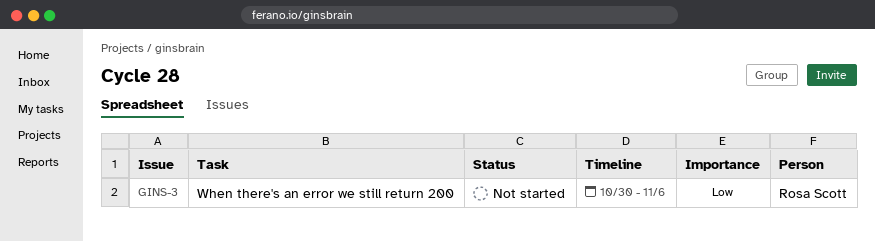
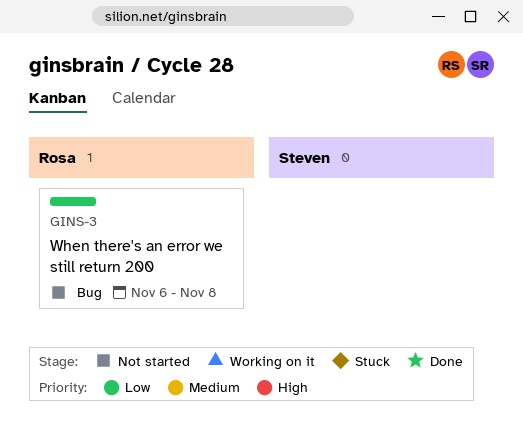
GINS-3, start: Oct 30 -> Nov 6
GINS-3, due: Nov 6 -> Nov 8

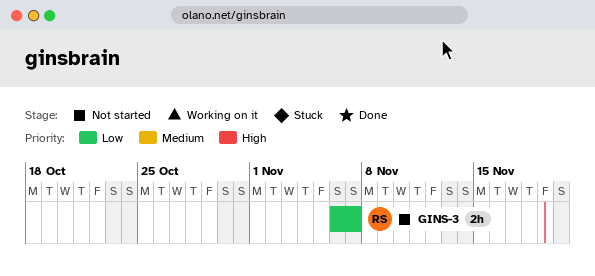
GINS-3, due: Nov 8 -> Nov 7

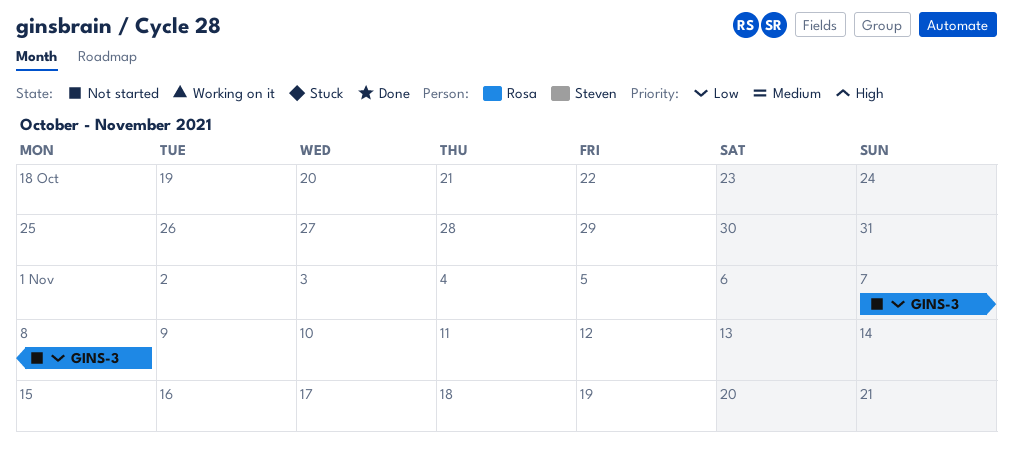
GINS-3, start: Nov 6 -> Nov 7
GINS-3, due: Nov 7 -> Nov 8

